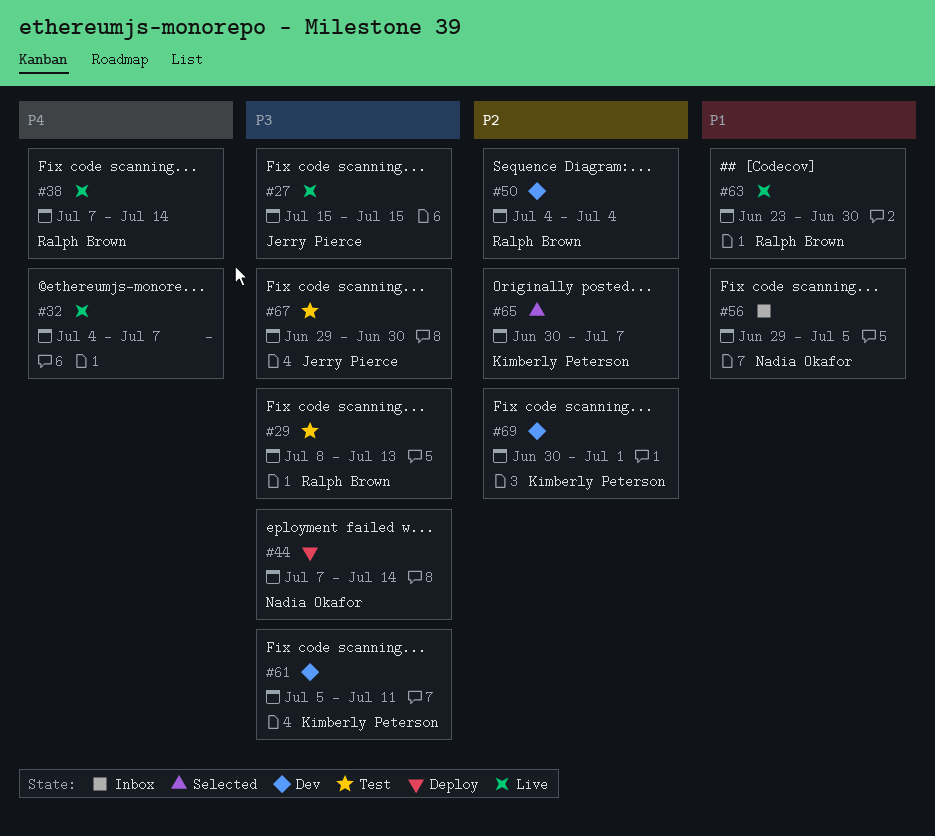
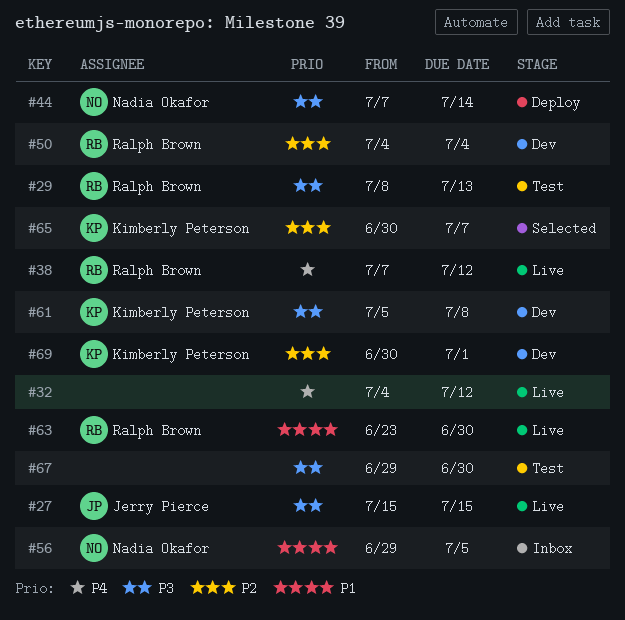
#32, due: Jul 7 -> Jul 12
#38, due: Jul 14 -> Jul 12
#61, due: Jul 11 -> Jul 8
#67, owner: Jerry Pierce -> none

